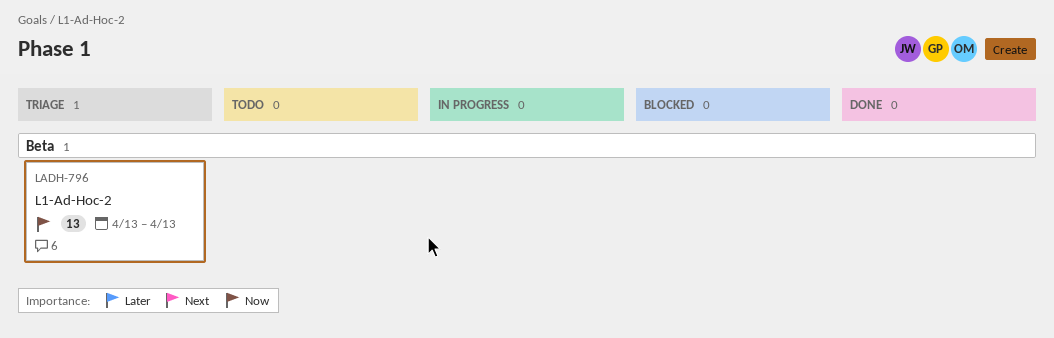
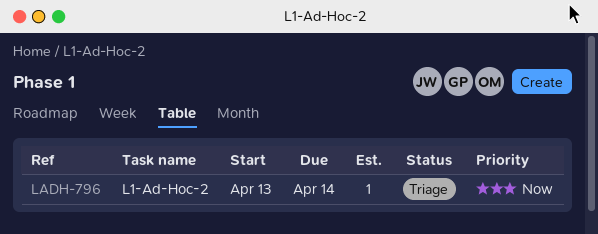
LADH-796, estimate: 13 -> 1
LADH-796, due: Apr 13 -> Apr 14

